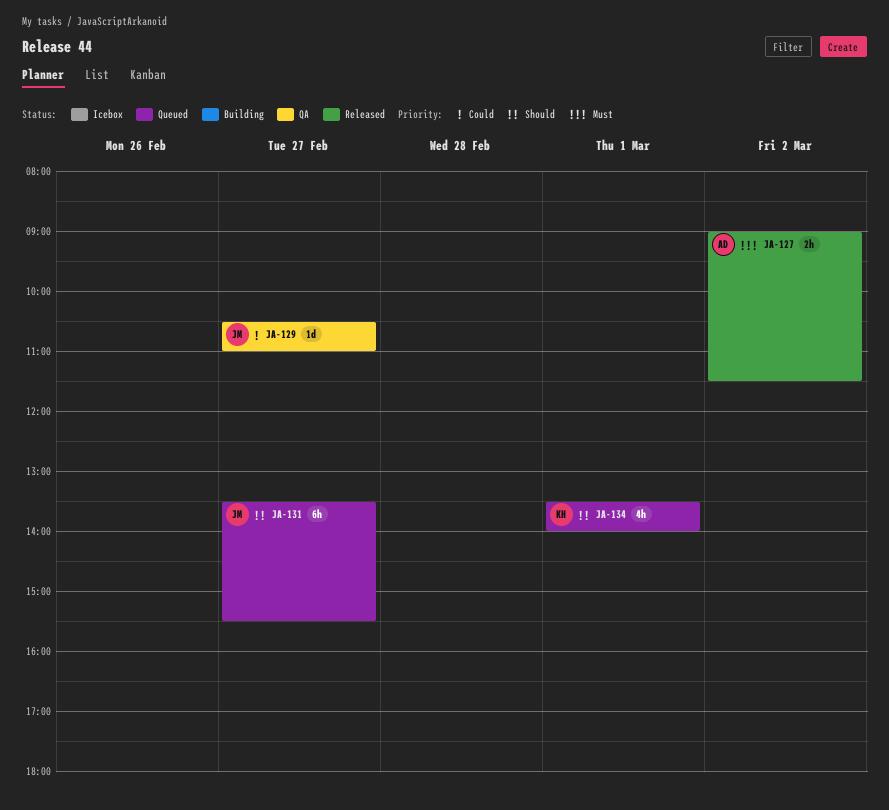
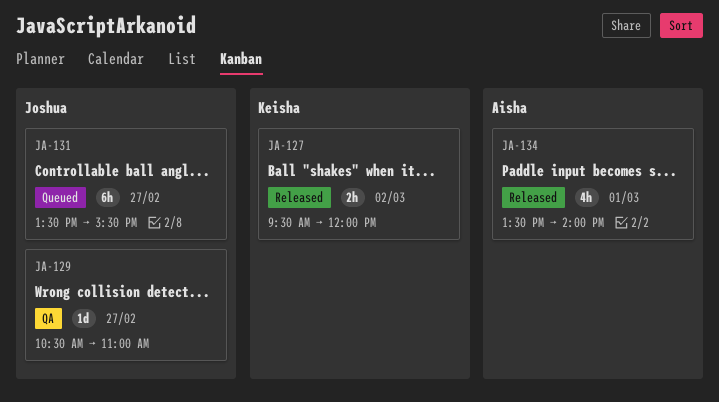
JA-127, owner: Aisha -> Keisha
JA-127, begins: 09:00 -> 09:30
JA-127, ends: 11:30 -> 12:00
JA-134, status: Queued -> Released
JA-134, owner: Keisha -> Aisha

